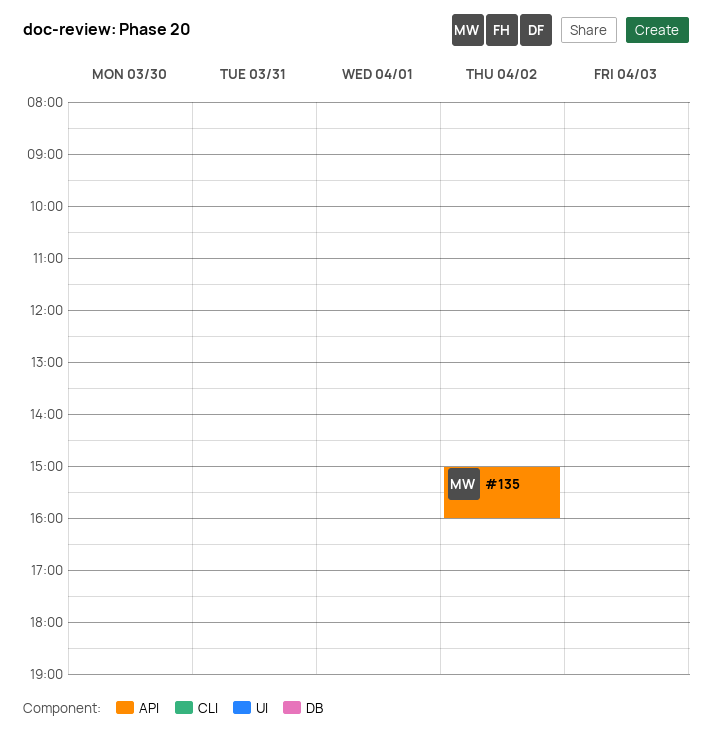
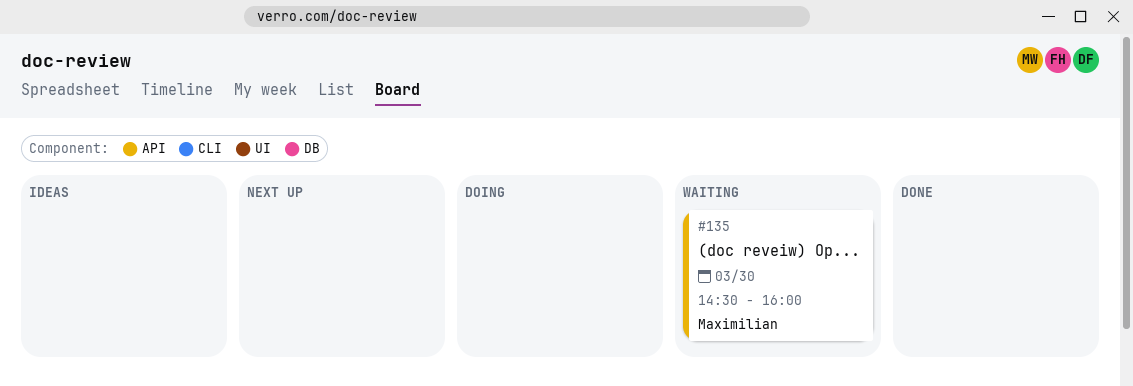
#135, day: Apr 2 -> Mar 30
#135, begins: 15:00 -> 14:30

